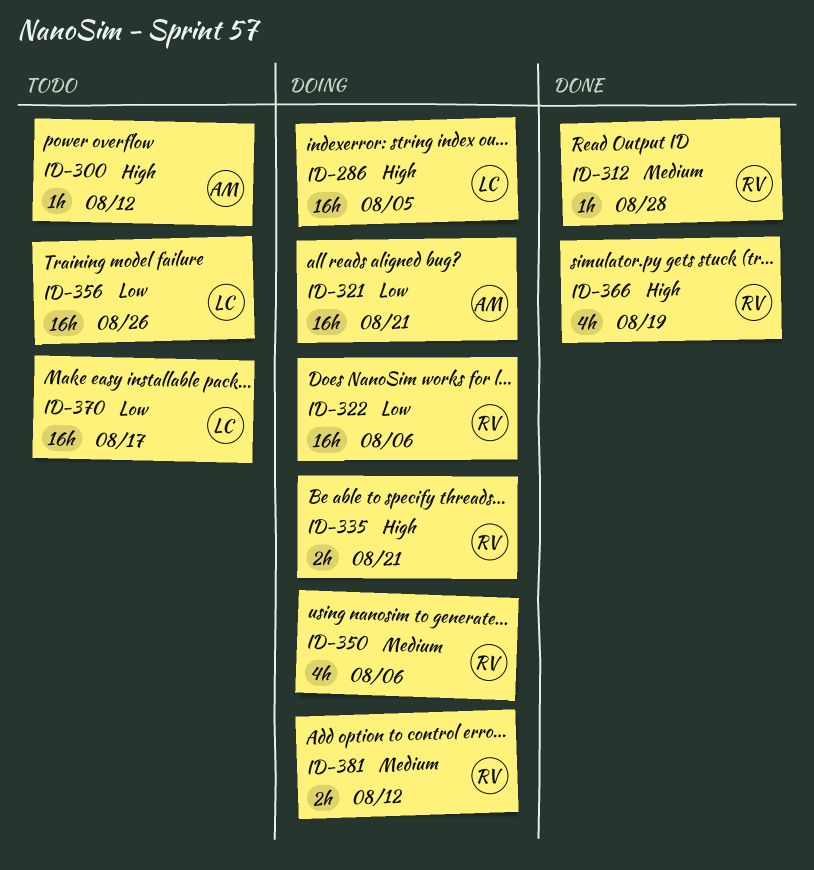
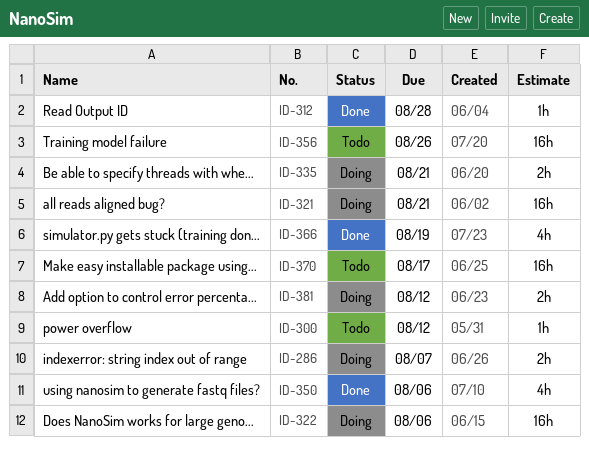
ID-286, estimate: 16h -> 2h
ID-286, due: Aug 5 -> Aug 7
ID-350, status: Doing -> Done

